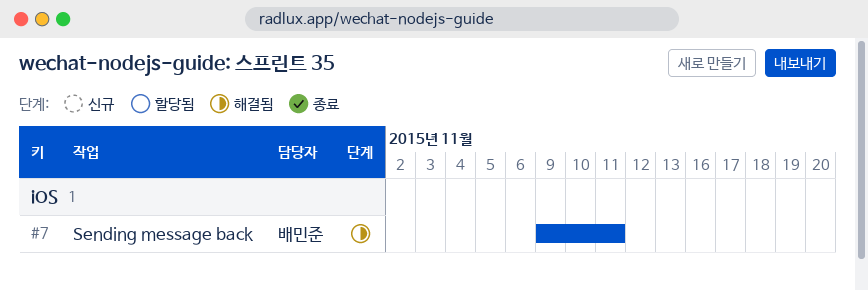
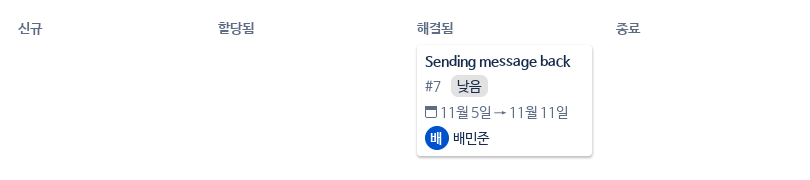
#7, start: Nov 9 -> Nov 5

